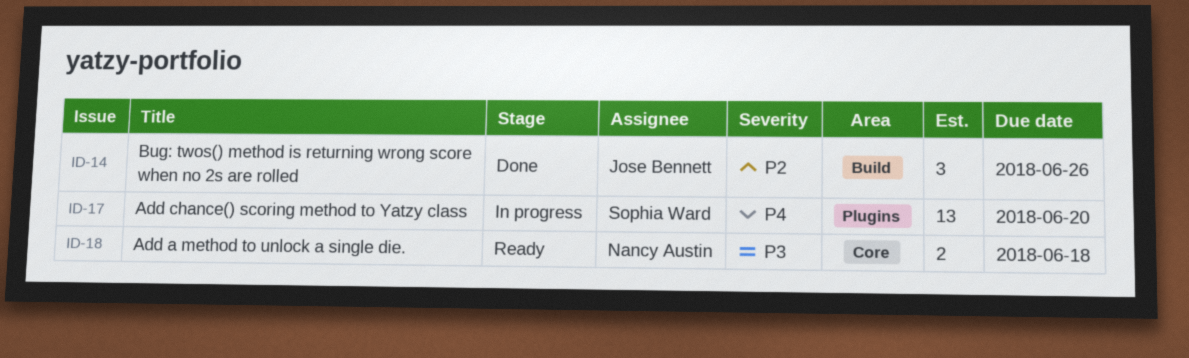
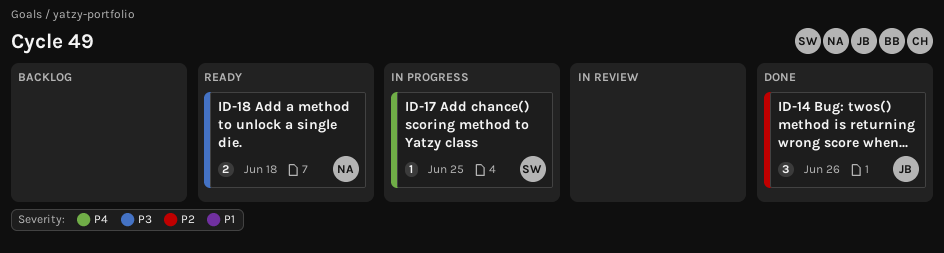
ID-17, estimate: 13 -> 1
ID-17, due: Jun 20 -> Jun 25

